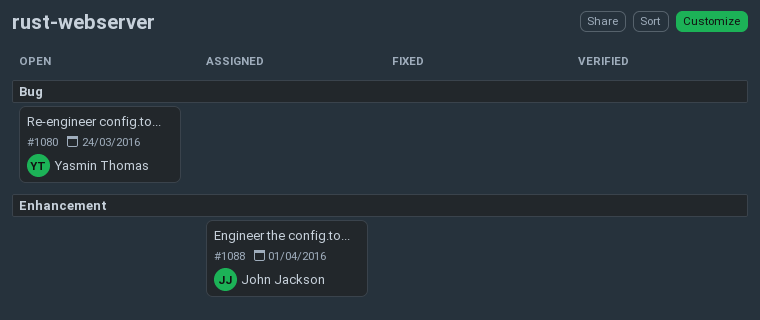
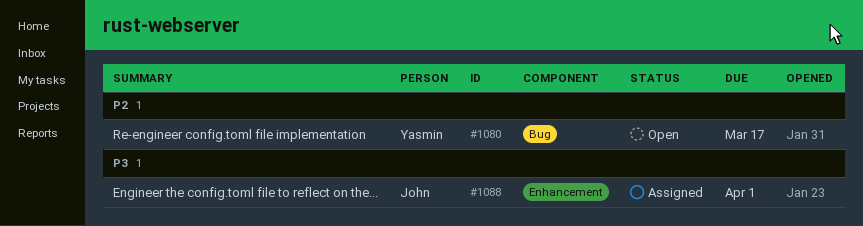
#1080, due: Mar 24 -> Mar 17

